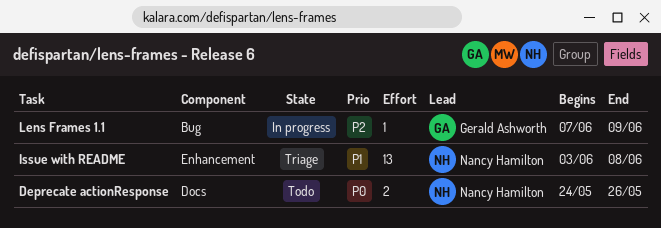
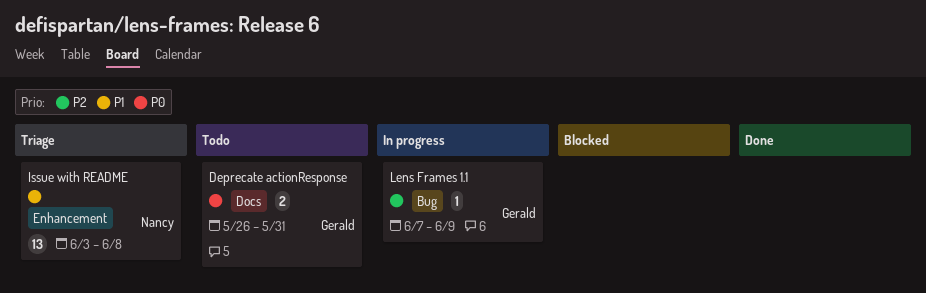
Deprecate actionResponse, owner: Nancy Hamilton -> Gerald Ashworth
Deprecate actionResponse, start: May 24 -> May 26
Deprecate actionResponse, due: May 26 -> May 31

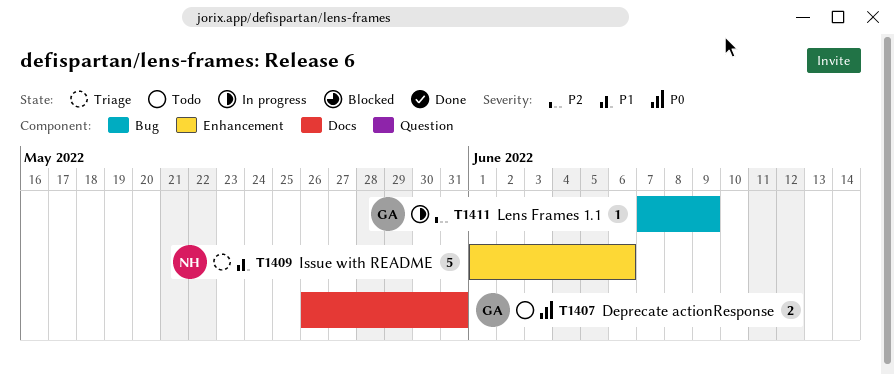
Issue with README, estimate: 13 -> 5
Issue with README, start: Jun 3 -> Jun 1
Issue with README, due: Jun 8 -> Jun 6

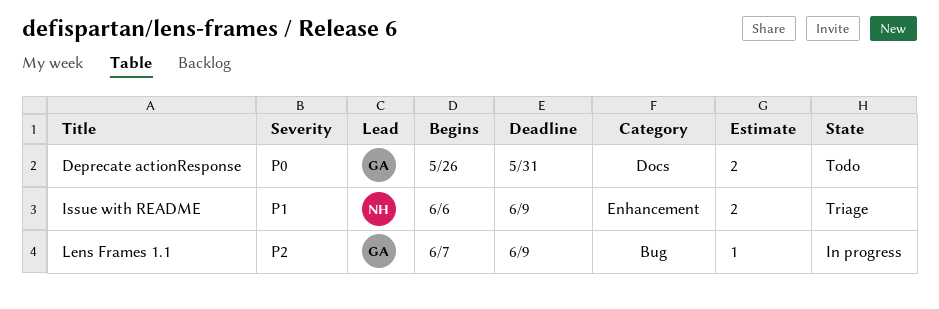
Issue with README, estimate: 5 -> 2
Issue with README, start: Jun 1 -> Jun 6
Issue with README, due: Jun 6 -> Jun 9

